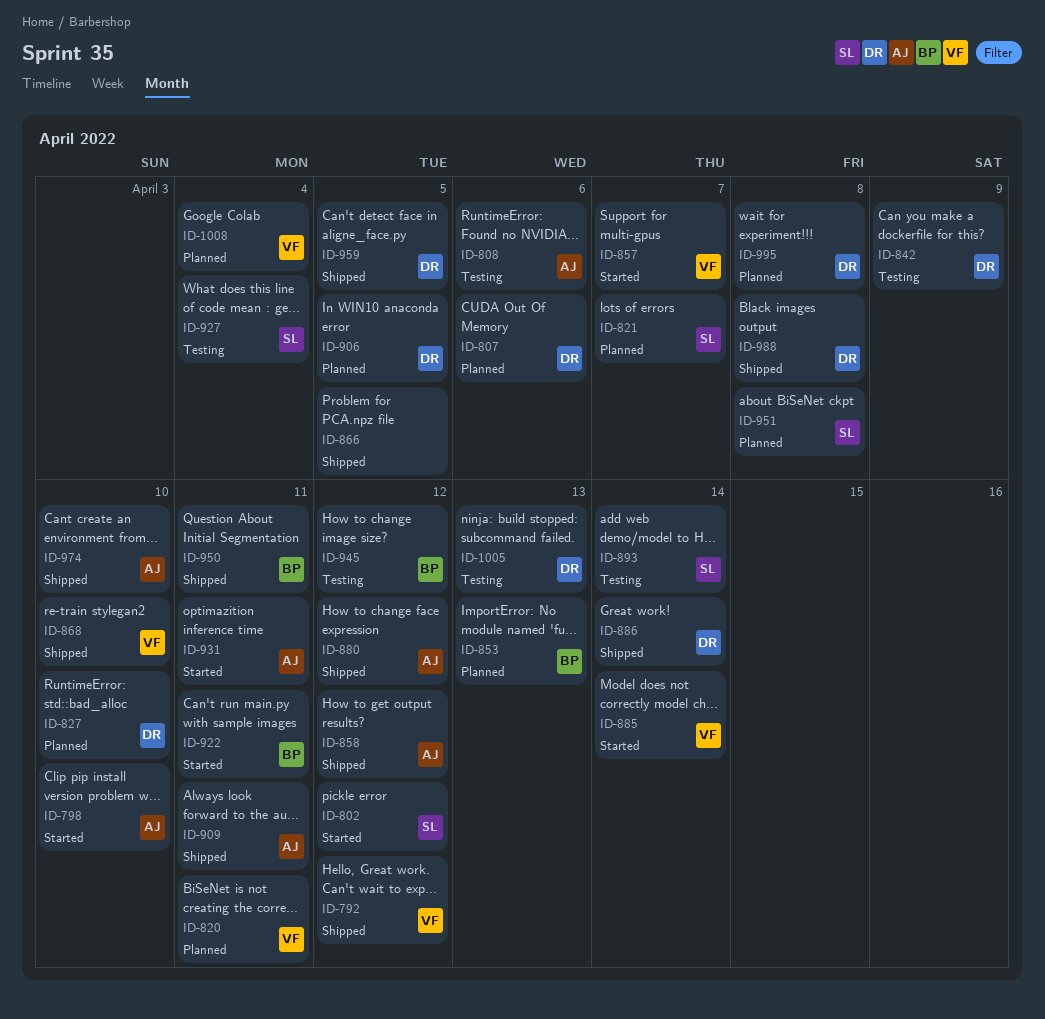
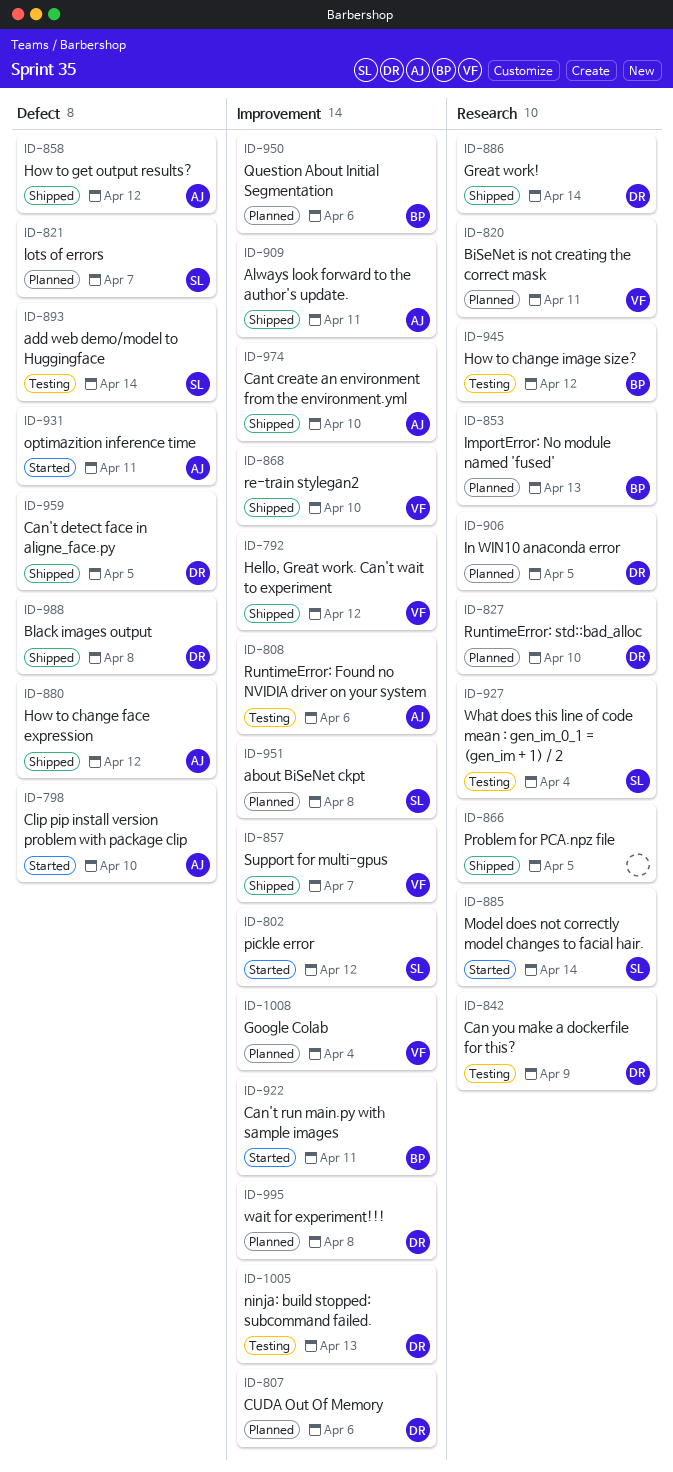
ID-857, status: Started -> Shipped
ID-885, owner: VF -> SL
ID-950, status: Shipped -> Planned
ID-950, due: Apr 11 -> Apr 6

